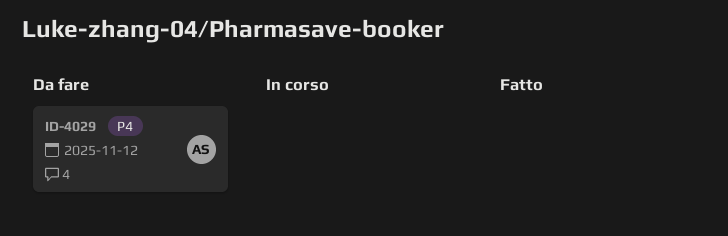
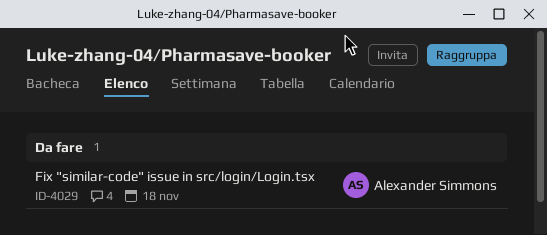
ID-4029, due: Nov 12 -> Nov 18

